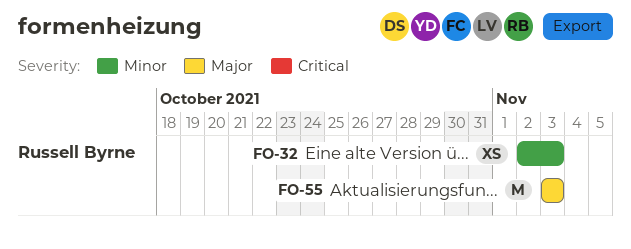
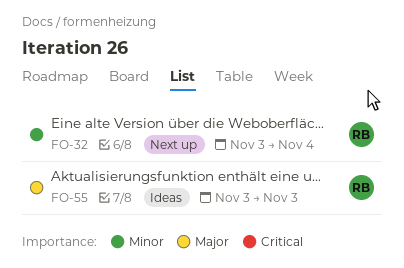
FO-32, start: Nov 2 -> Nov 3
FO-32, due: Nov 3 -> Nov 4

